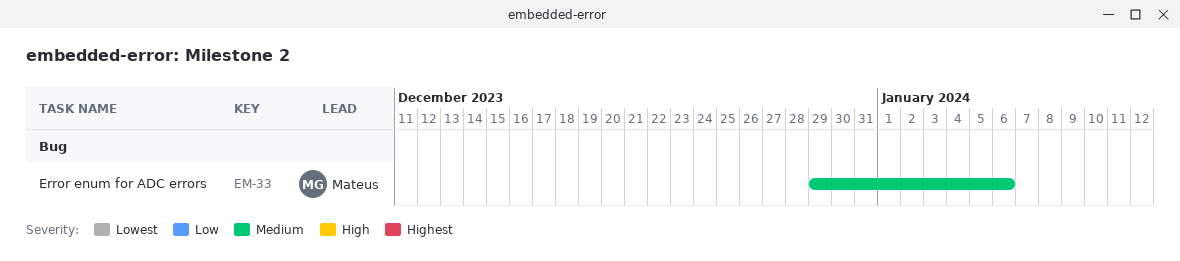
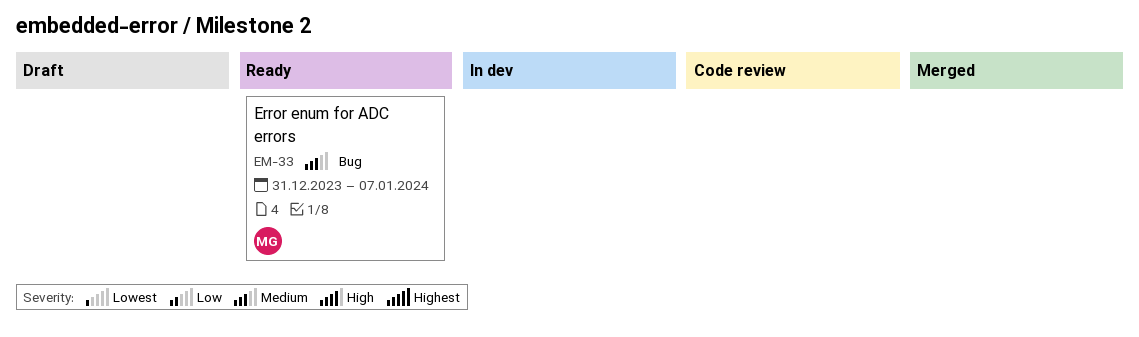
EM-33, start: Dec 29 -> Dec 31
EM-33, due: Jan 6 -> Jan 7

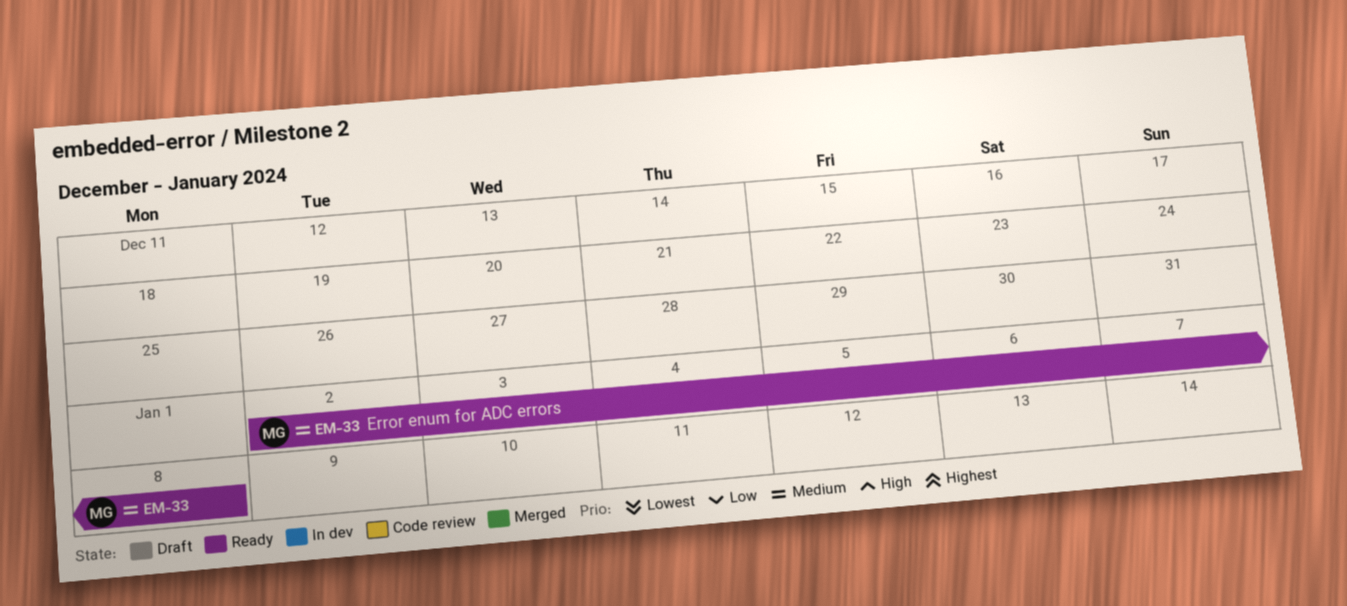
EM-33, start: Dec 31 -> Jan 2
EM-33, due: Jan 7 -> Jan 8

